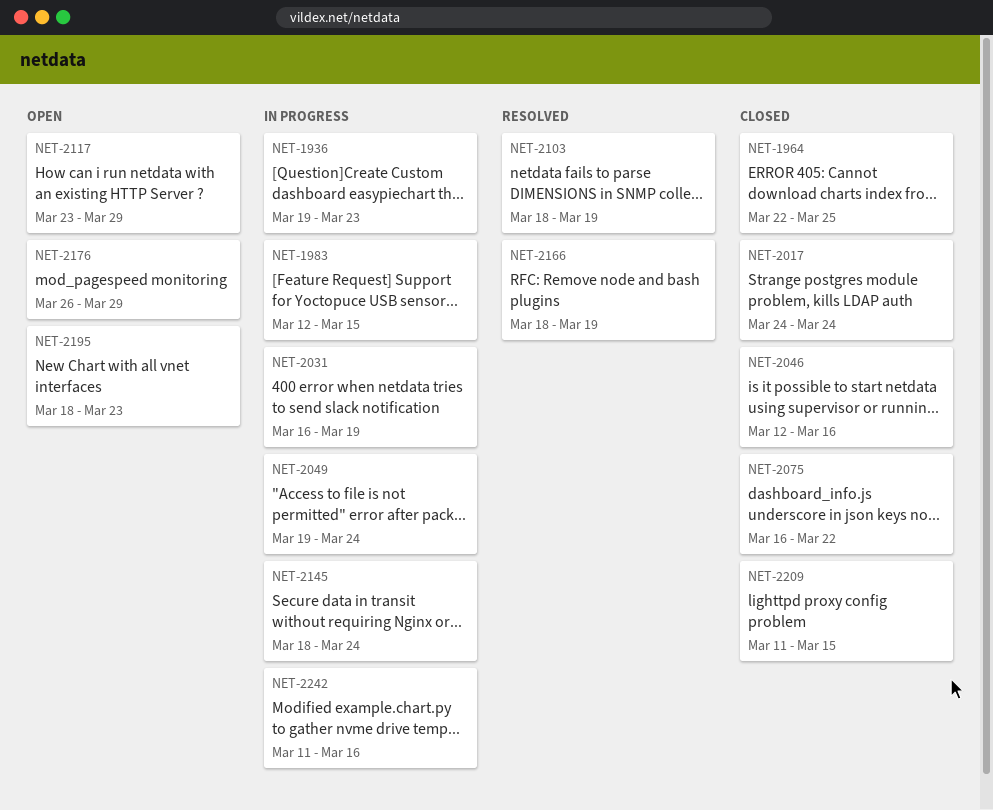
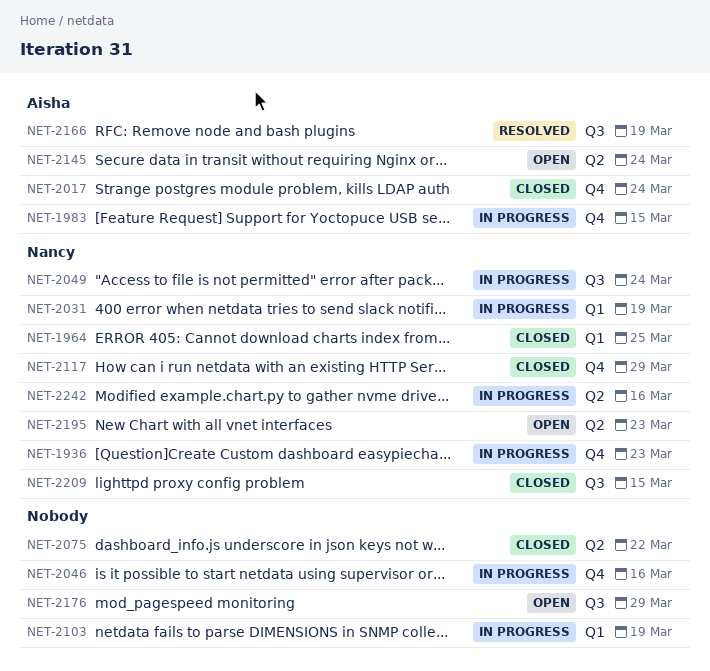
NET-2046, status: Closed -> In progress
NET-2103, status: Resolved -> In progress
NET-2117, status: Open -> Closed
NET-2145, status: In progress -> Open

